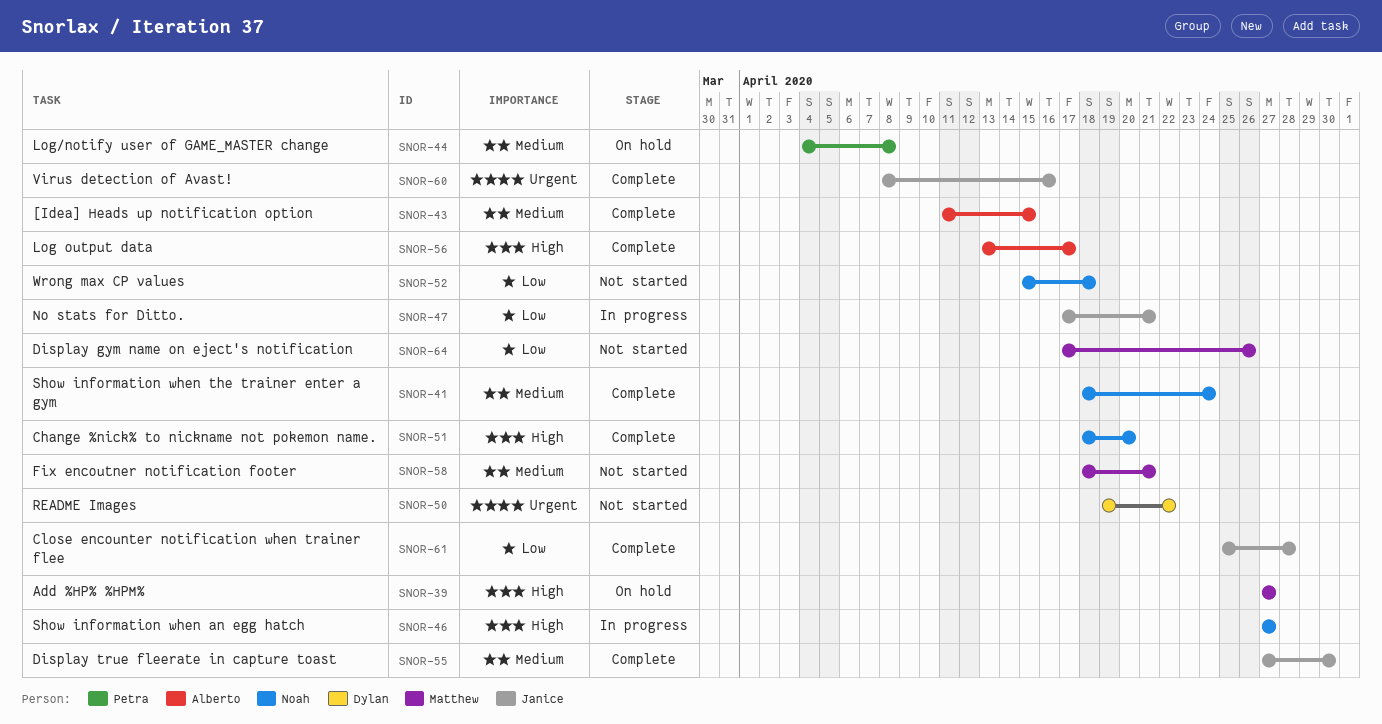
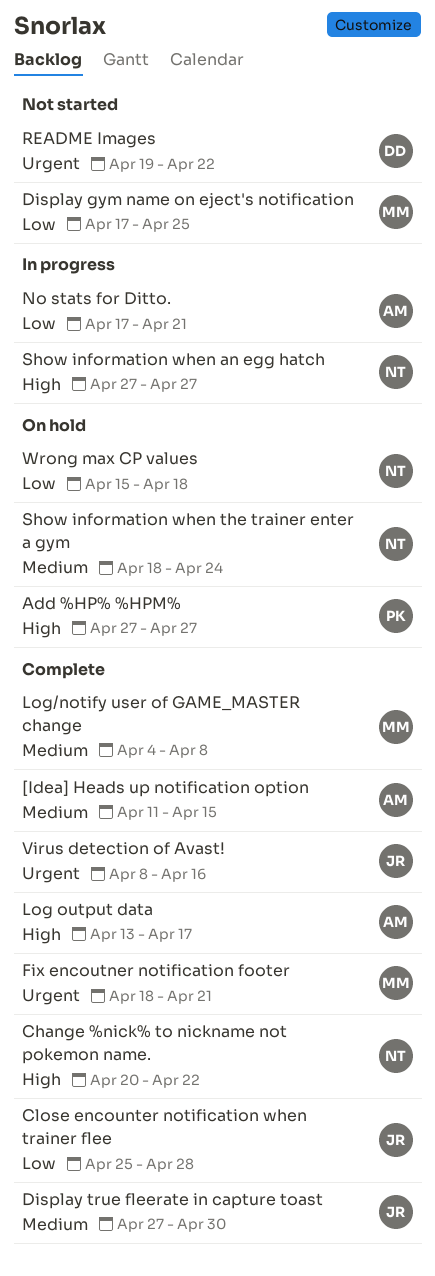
Add %HP% %HPM%, owner: Matthew -> Petra
Change %nick% to nickname not pokemon name., start: Apr 18 -> Apr 20
Change %nick% to nickname not pokemon name., due: Apr 20 -> Apr 22
Display gym name on eject's notification, due: Apr 26 -> Apr 25
Fix encoutner notification footer, status: Not started -> Complete
Fix encoutner notification footer, priority: Medium -> Urgent
Log/notify user of GAME_MASTER change, status: On hold -> Complete
Log/notify user of GAME_MASTER change, owner: Petra -> Matthew
No stats for Ditto., owner: Janice -> Alberto
Show information when the trainer enter a gym, status: Complete -> On hold
Wrong max CP values, status: Not started -> On hold

